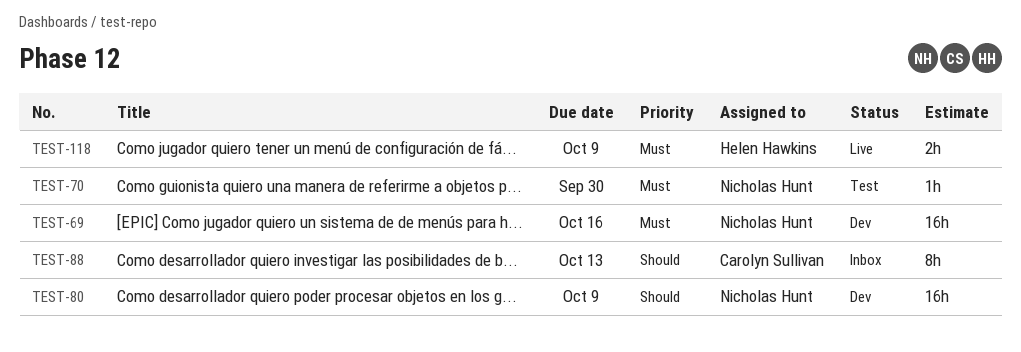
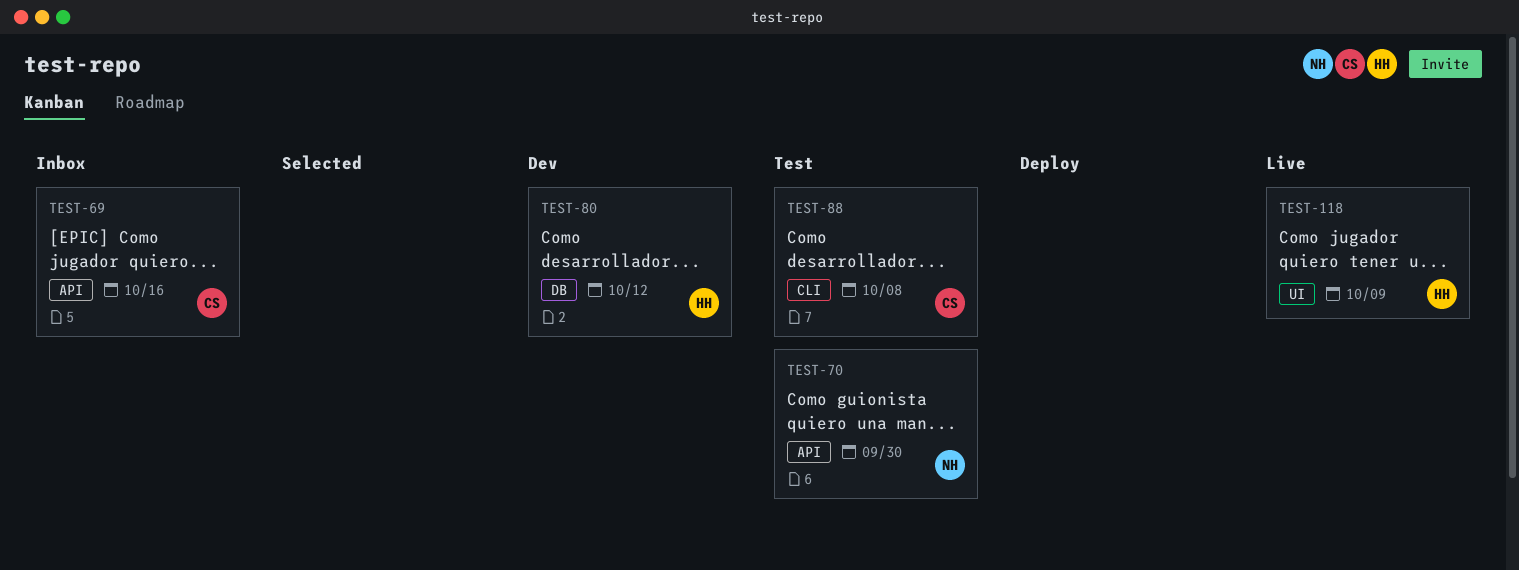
TEST-69, status: Dev -> Inbox
TEST-69, owner: Nicholas Hunt -> Carolyn Sullivan
TEST-80, owner: Nicholas Hunt -> Helen Hawkins
TEST-80, due: Oct 9 -> Oct 12
TEST-88, status: Inbox -> Test
TEST-88, due: Oct 13 -> Oct 8

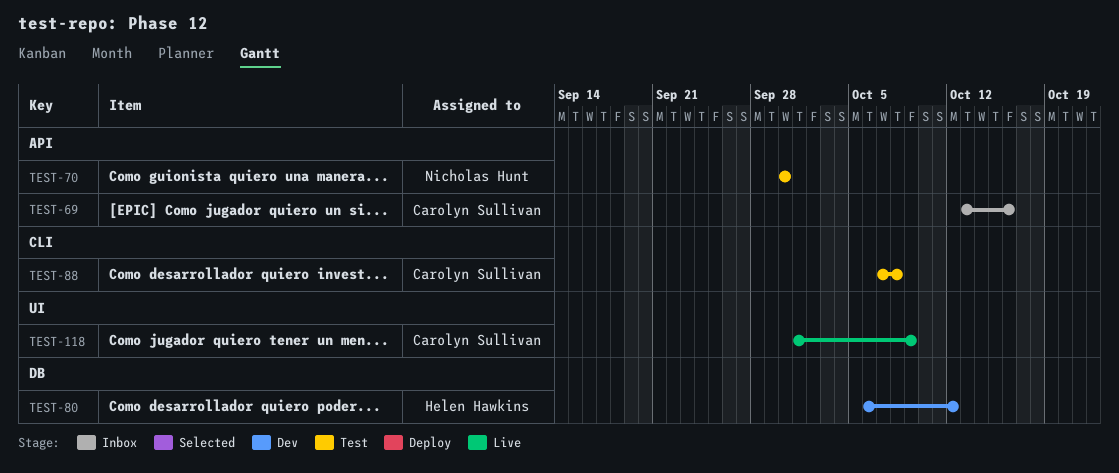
TEST-118, owner: Helen Hawkins -> Carolyn Sullivan

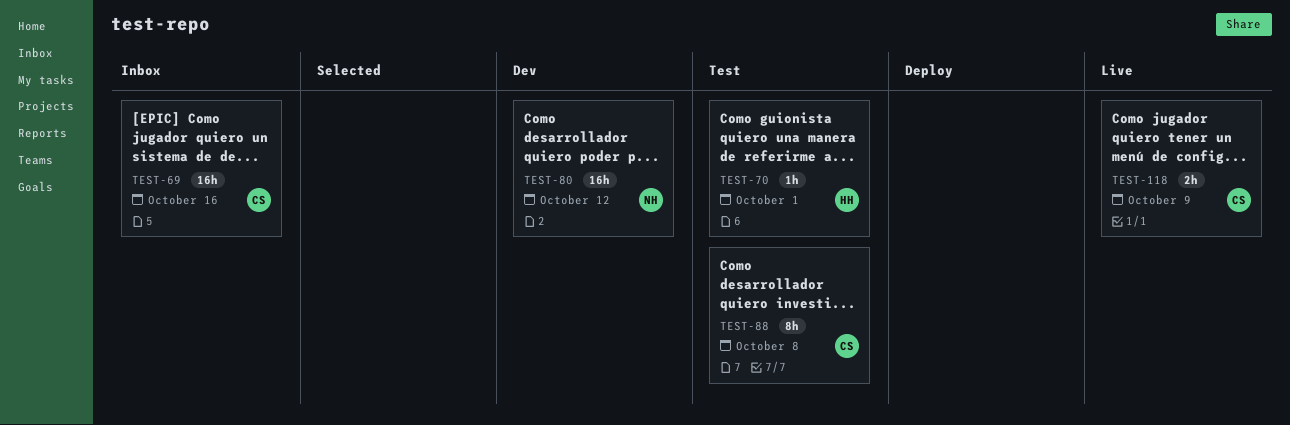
TEST-70, owner: Nicholas Hunt -> Helen Hawkins
TEST-70, due: Sep 30 -> Oct 1
TEST-80, owner: Helen Hawkins -> Nicholas Hunt

